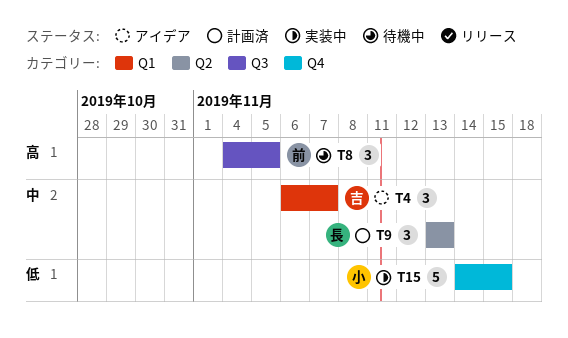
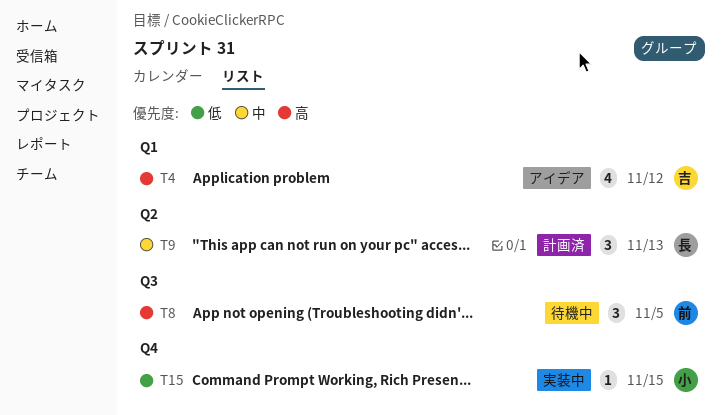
T4, priority: 中 -> 高
T4, estimate: 3 -> 4
T4, due: Nov 7 -> Nov 12
T15, estimate: 5 -> 1

